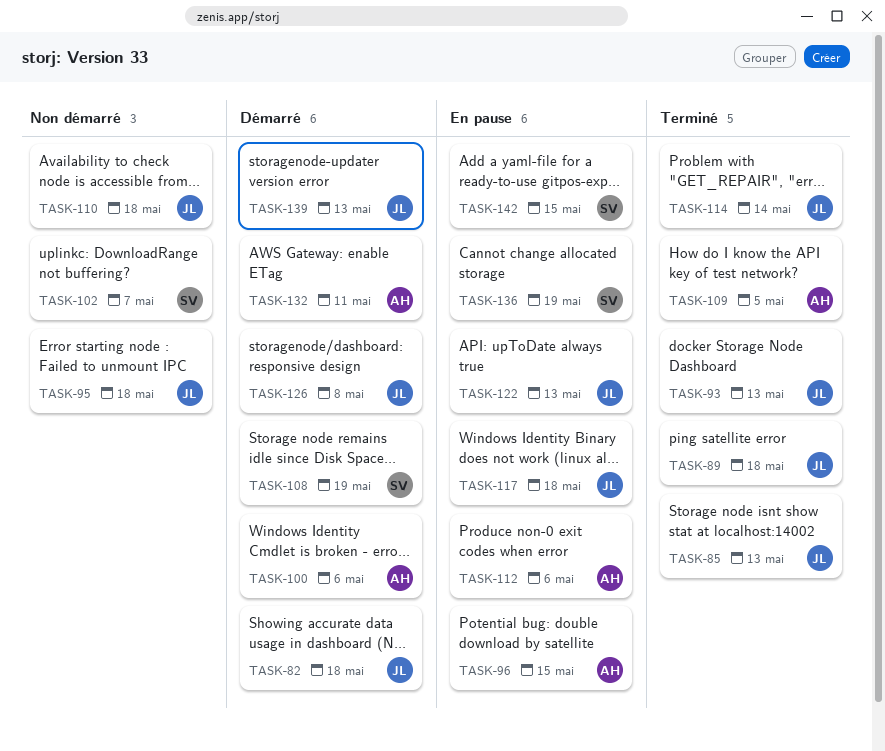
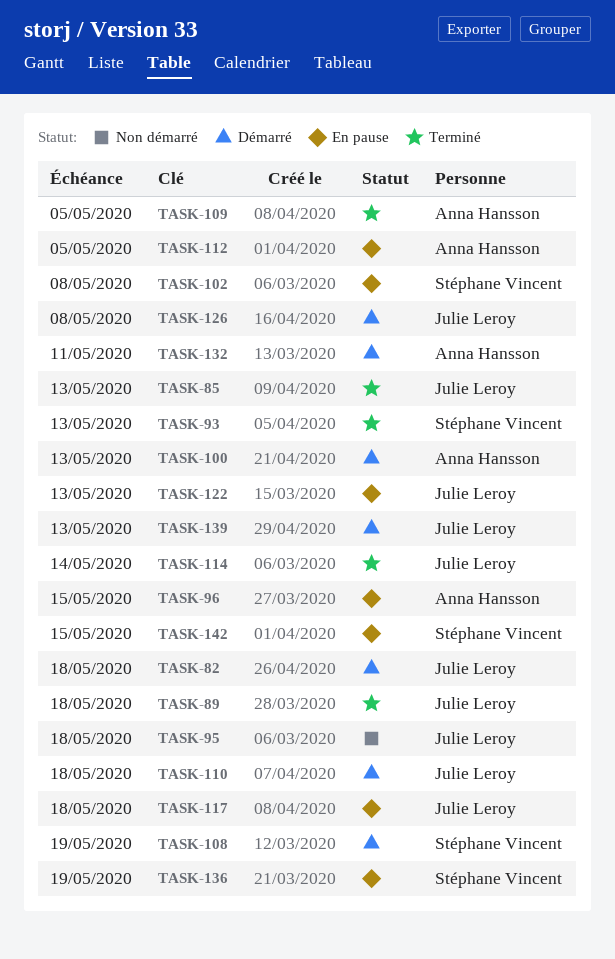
TASK-93, owner: Julie Leroy -> Stéphane Vincent
TASK-100, due: May 6 -> May 13
TASK-102, status: Non démarré -> En pause
TASK-102, due: May 7 -> May 8
TASK-110, status: Non démarré -> Démarré
TASK-112, due: May 6 -> May 5

